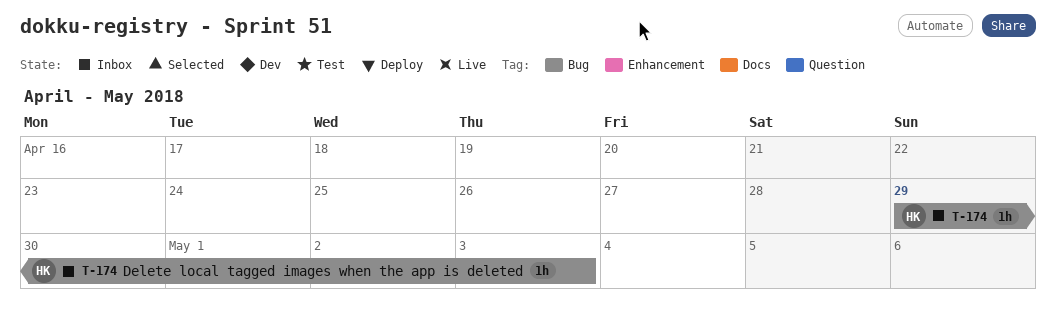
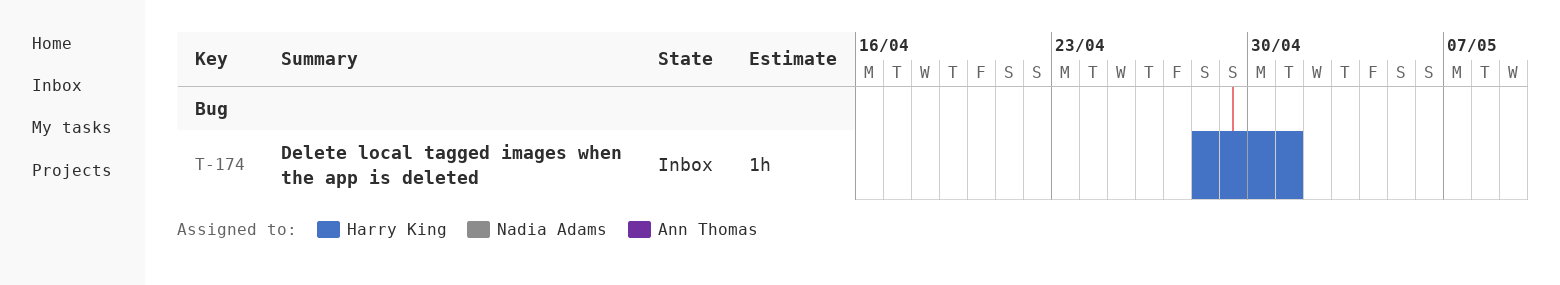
T-174, start: Apr 29 -> Apr 28
T-174, due: May 3 -> May 1

